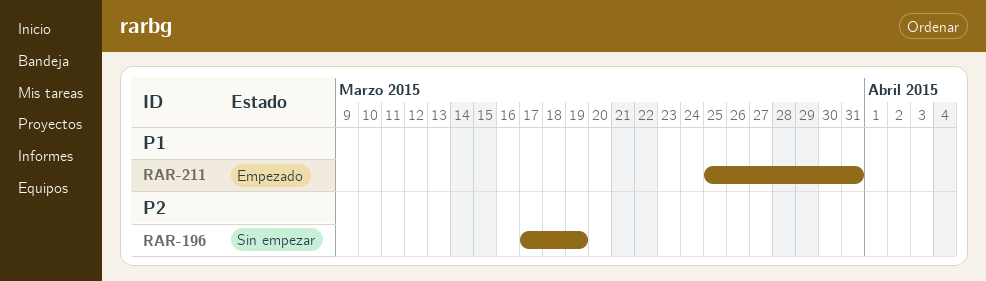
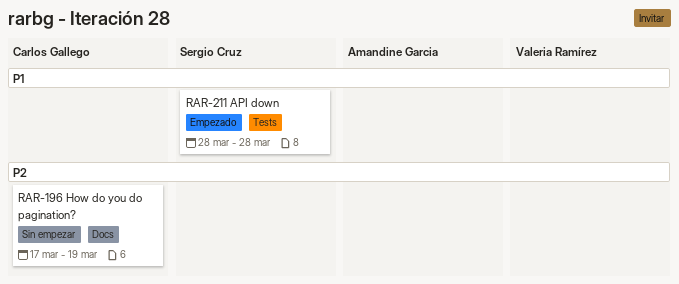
RAR-211, start: Mar 25 -> Mar 28
RAR-211, due: Mar 31 -> Mar 28

